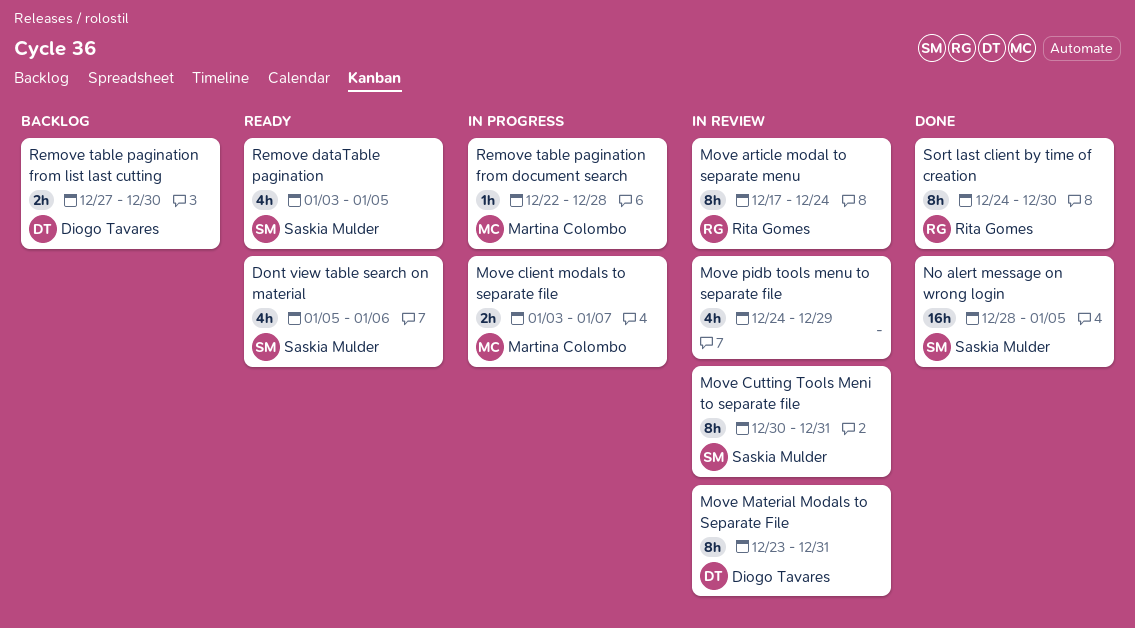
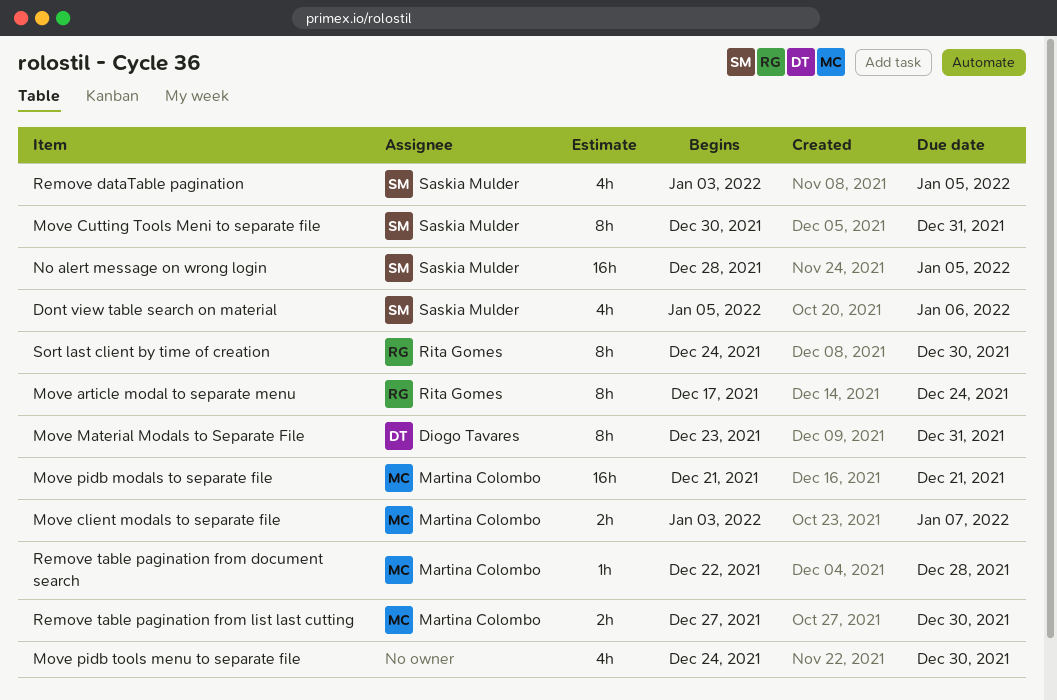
Move pidb modals to separate file: none -> present
Move pidb tools menu to separate file, due: Dec 29 -> Dec 30
Remove table pagination from list last cutting, owner: Diogo Tavares -> Martina Colombo

